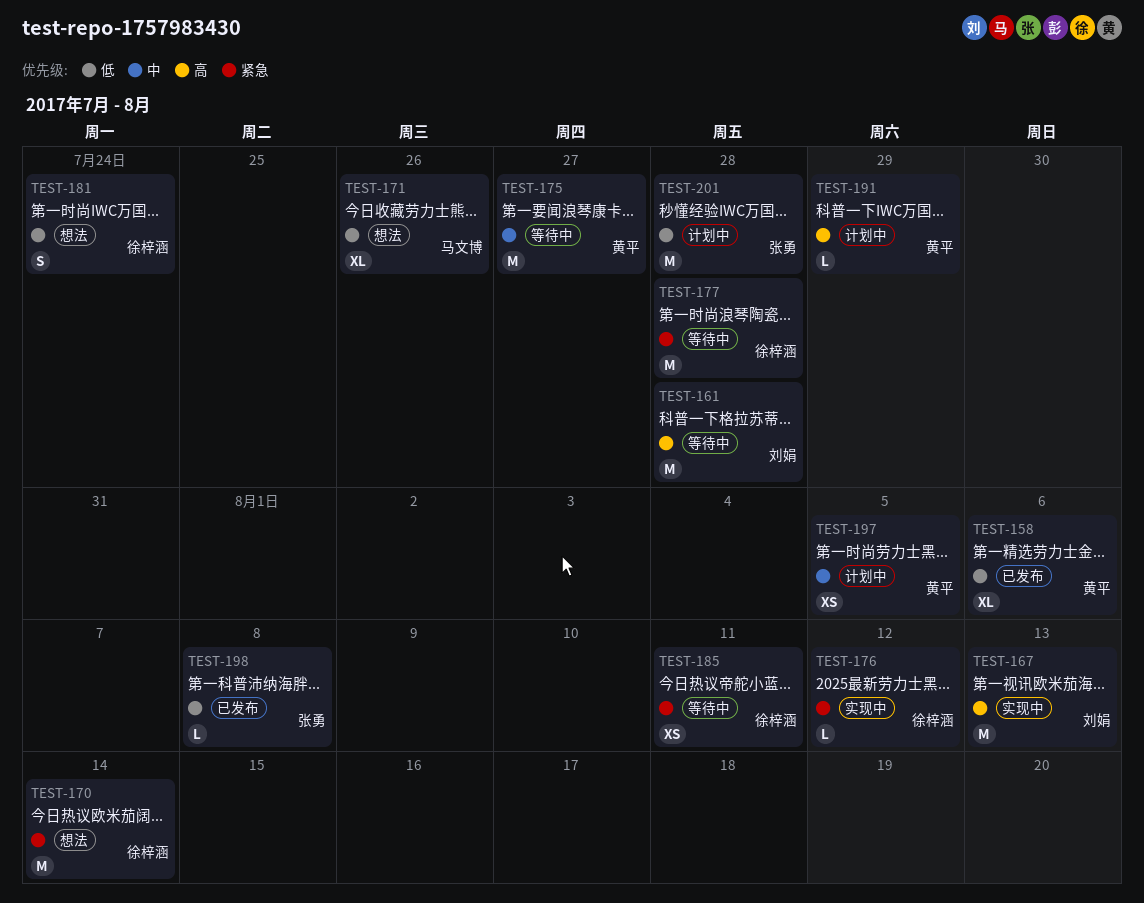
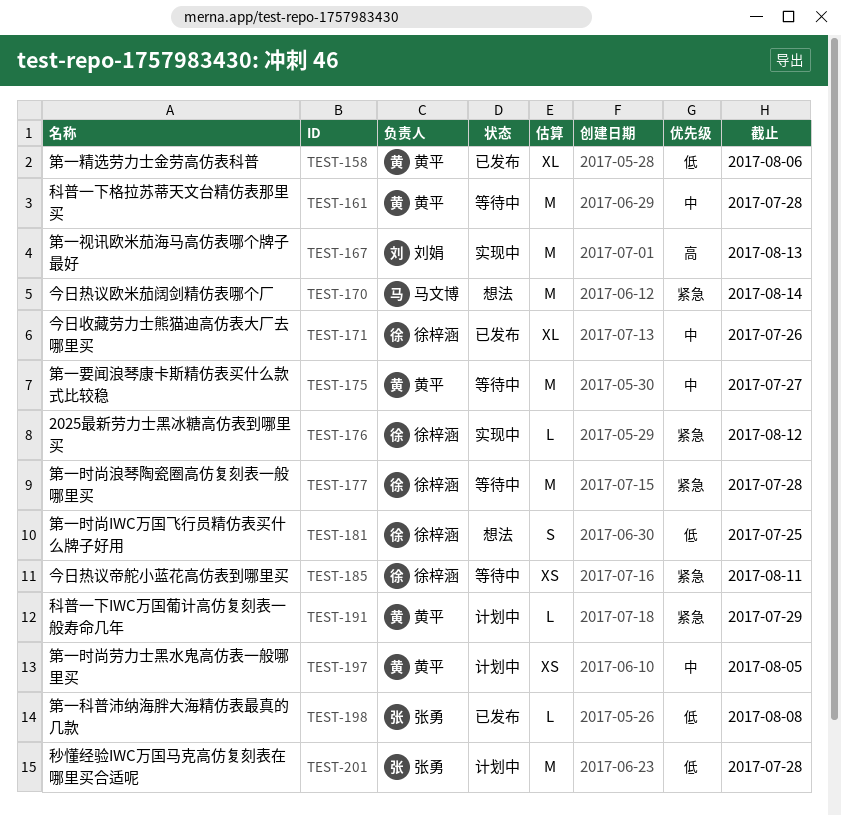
TEST-161, owner: 刘娟 -> 黄平
TEST-161, priority: 高 -> 中
TEST-170, owner: 徐梓涵 -> 马文博
TEST-171, status: 想法 -> 已发布
TEST-171, owner: 马文博 -> 徐梓涵
TEST-171, priority: 低 -> 中
TEST-181, due: Jul 24 -> Jul 25
TEST-191, priority: 高 -> 紧急

